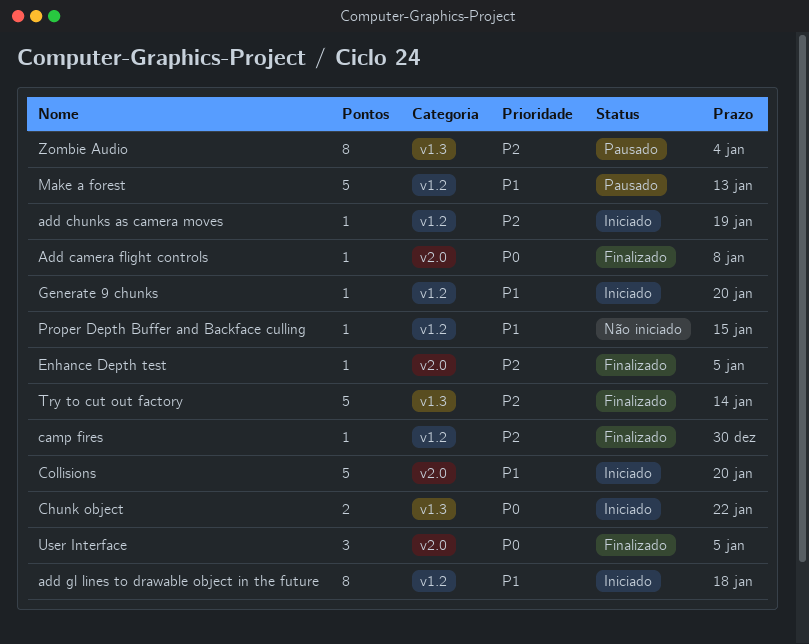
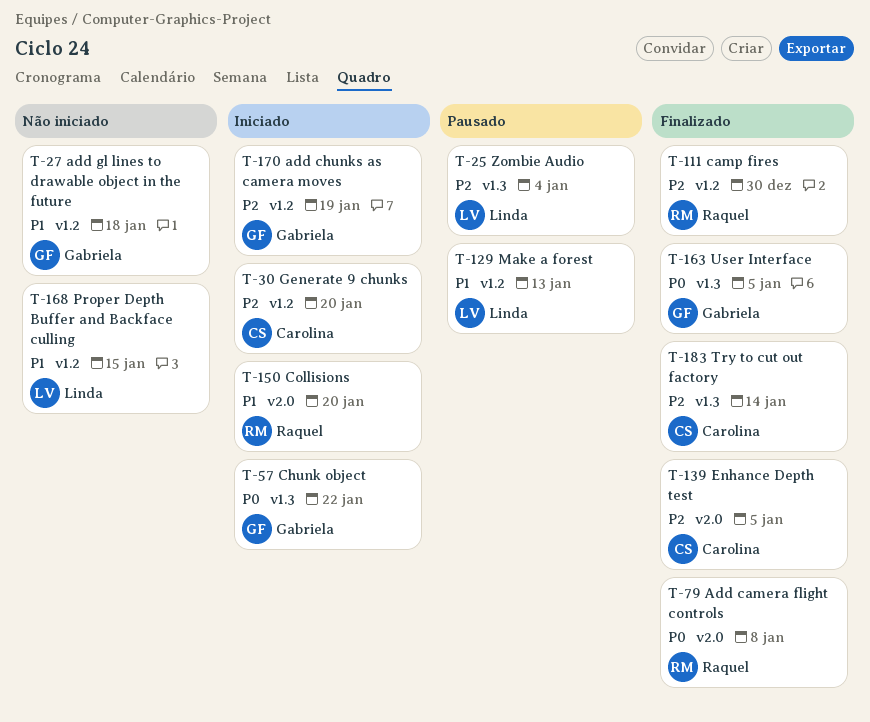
add gl lines to drawable object in the future, status: Iniciado -> Não iniciado
Generate 9 chunks, priority: P1 -> P2
User Interface, label: v2.0 -> v1.3

